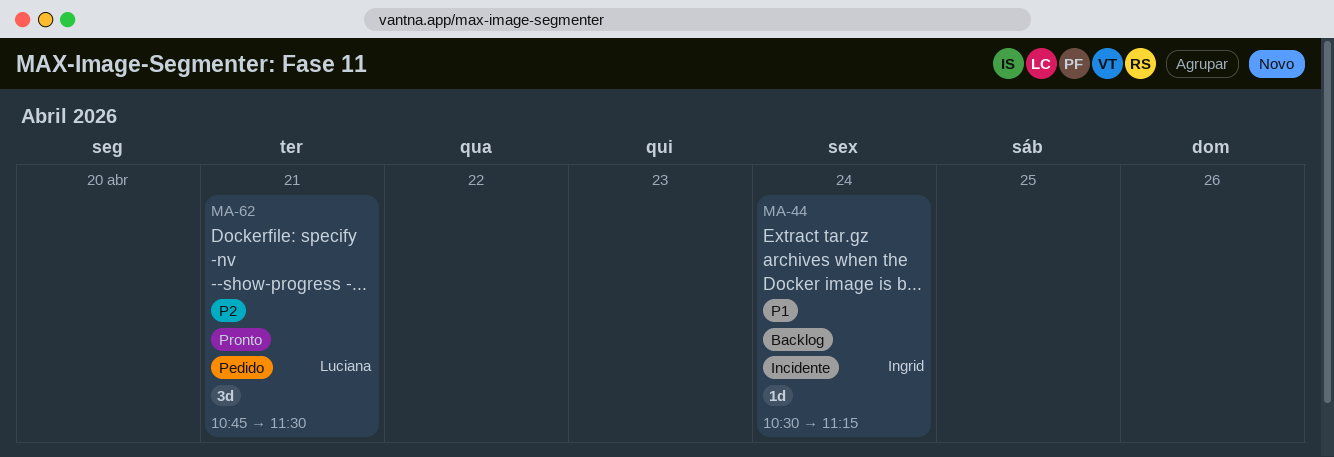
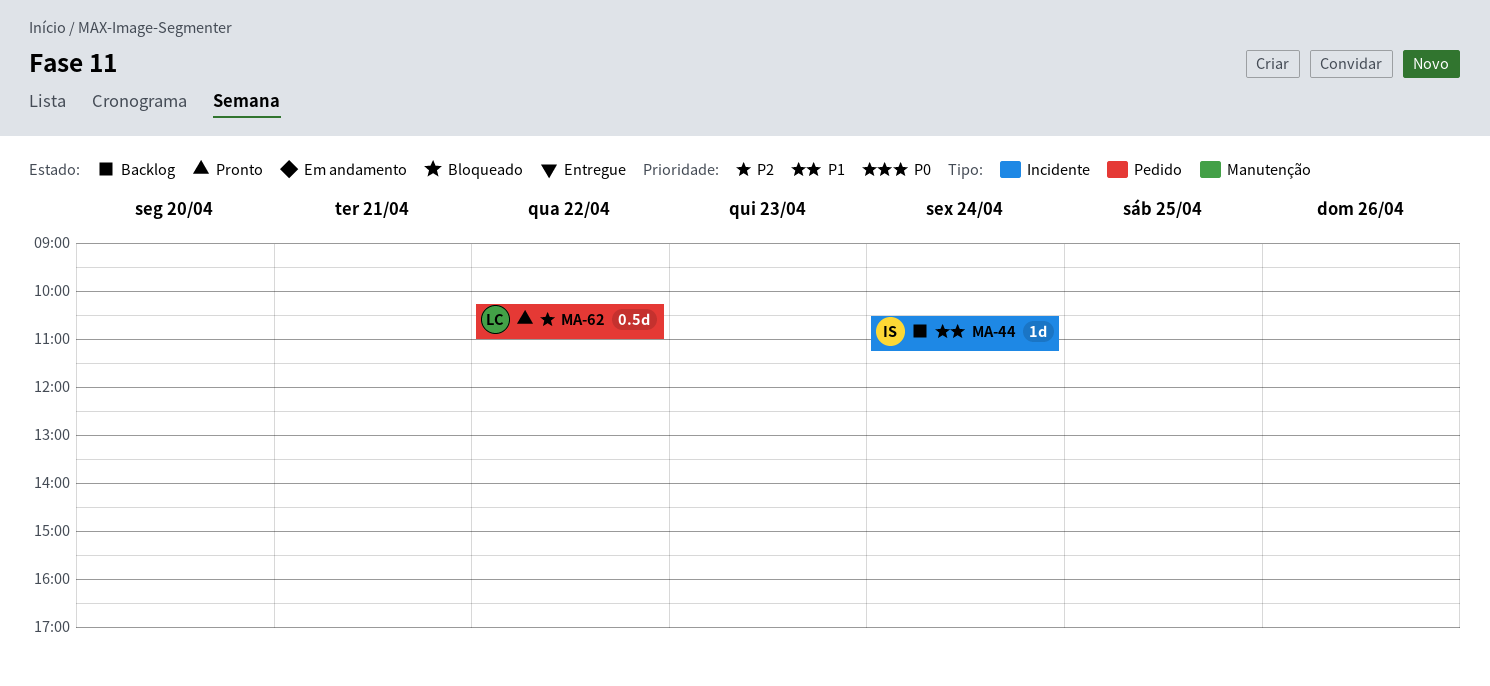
MA-62, estimate: 3d -> 0.5d
MA-62, day: Apr 21 -> Apr 22
MA-62, begins: 10:45 -> 10:15
MA-62, ends: 11:30 -> 11:00

